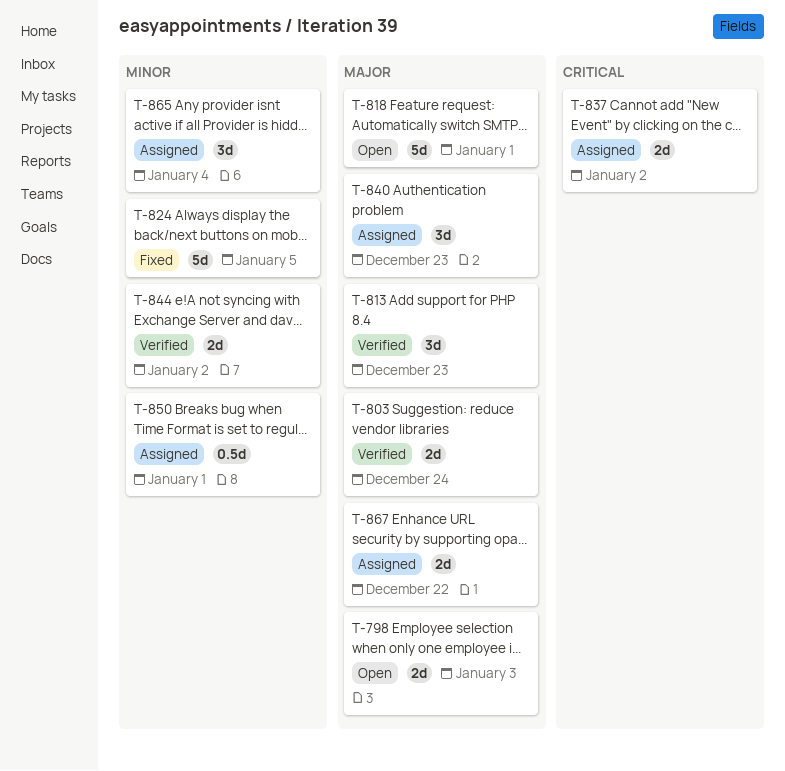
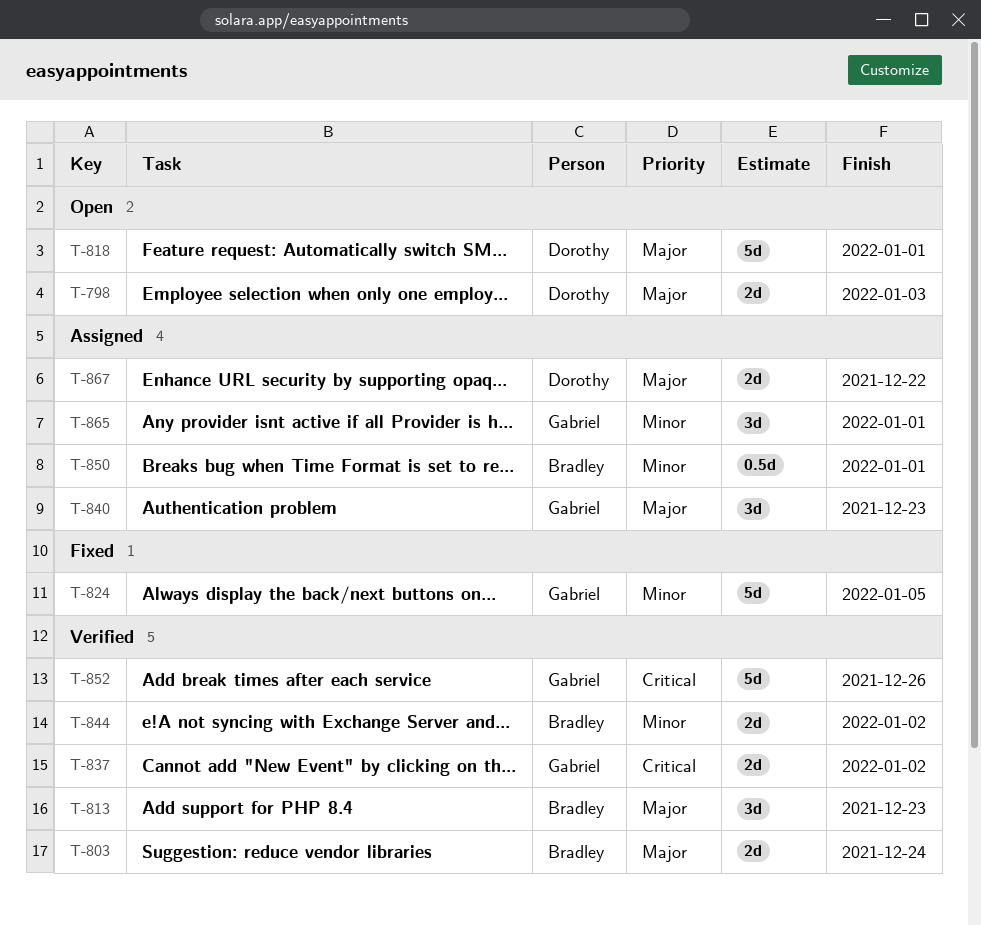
T-837, status: Assigned -> Verified
T-852: none -> present
T-865, due: Jan 4 -> Jan 1

